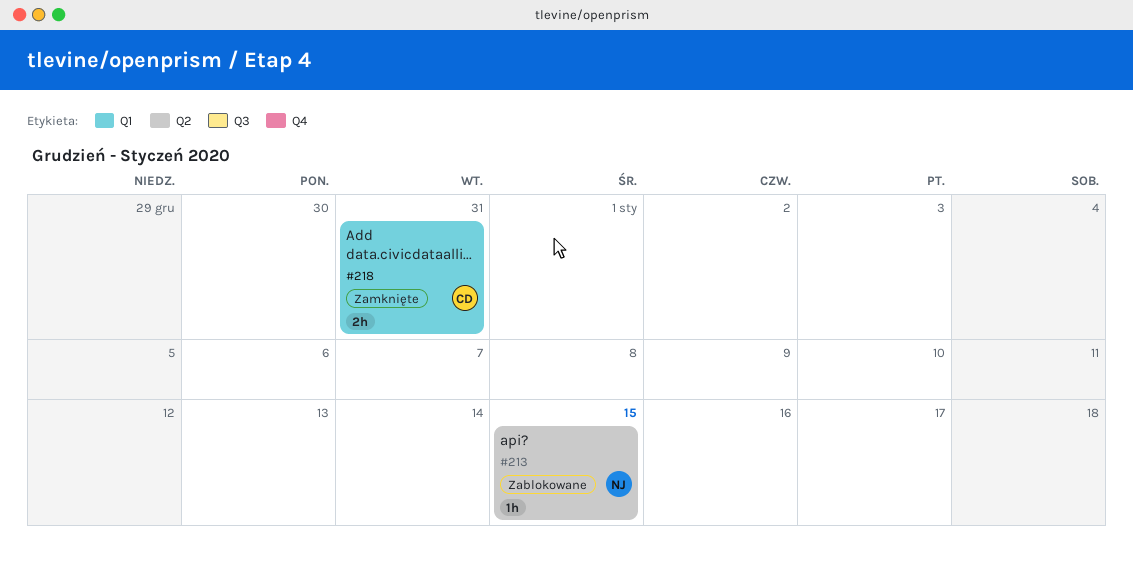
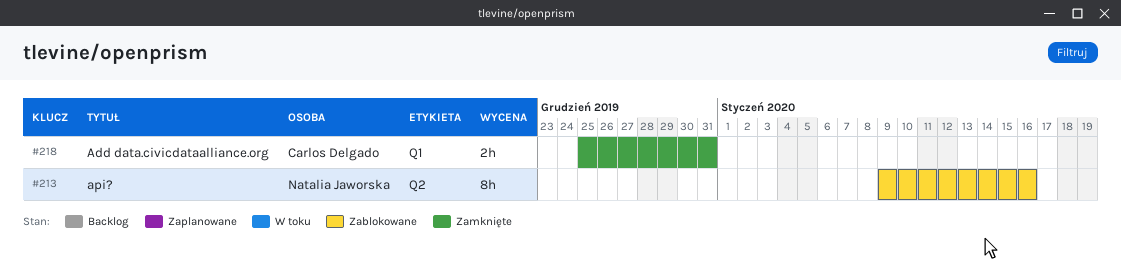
#213, estimate: 1h -> 8h
#213, due: Jan 15 -> Jan 16

